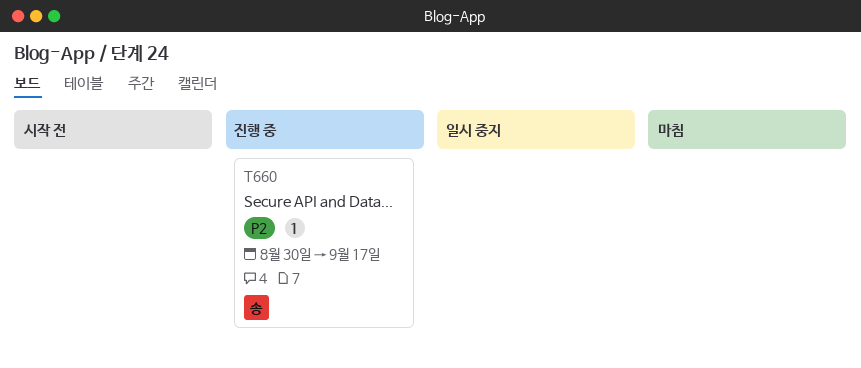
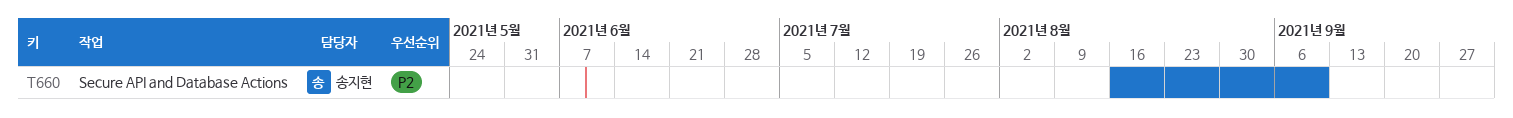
T660, start: Aug 30 -> Aug 16
T660, due: Sep 17 -> Sep 10

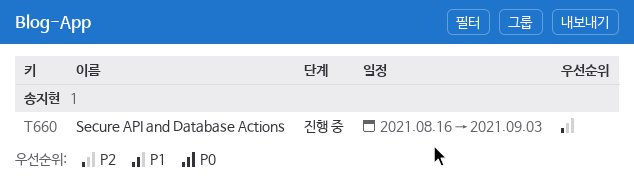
T660, due: Sep 10 -> Sep 3

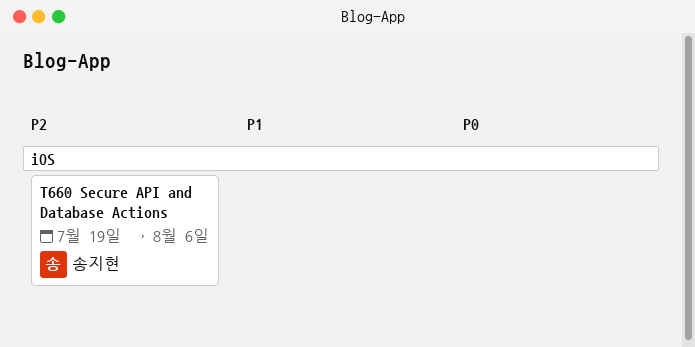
T660, start: Aug 16 -> Jul 19
T660, due: Sep 3 -> Aug 6

